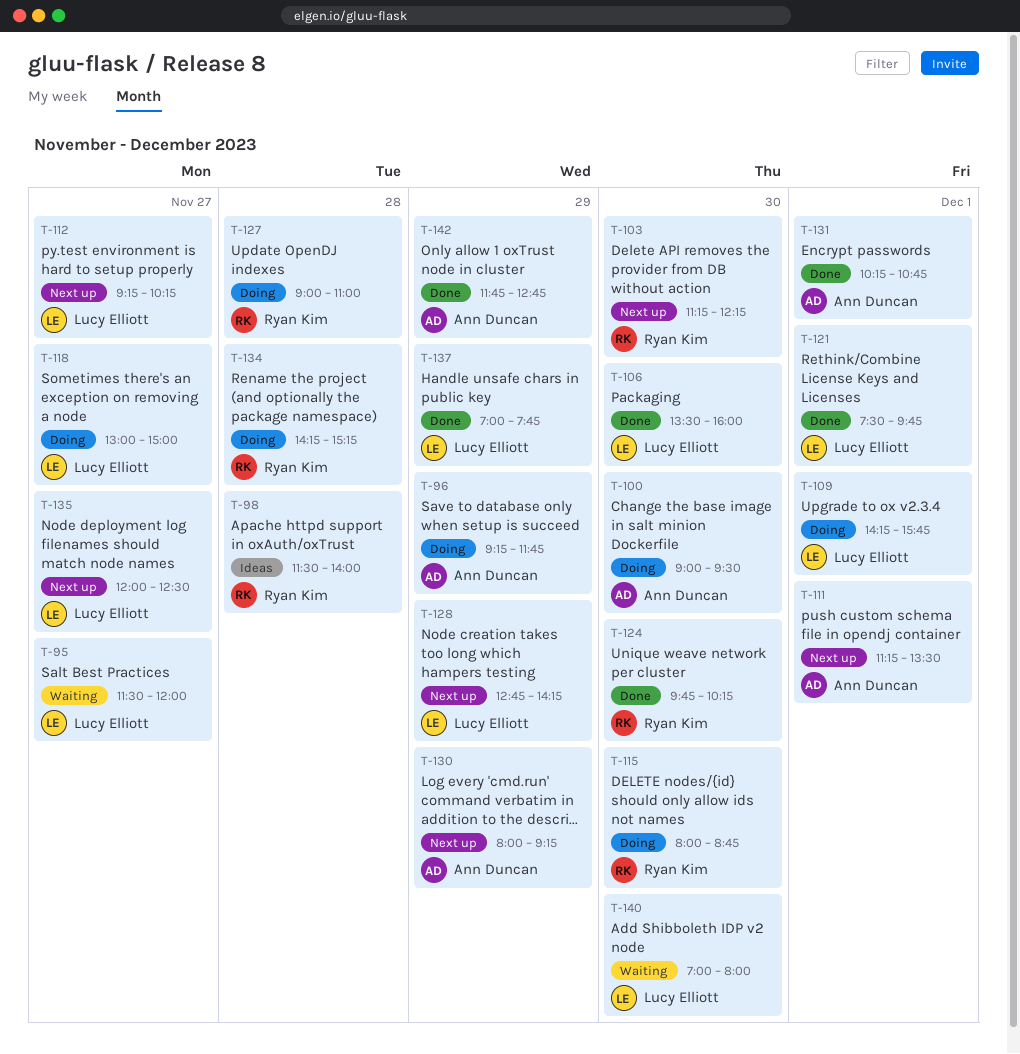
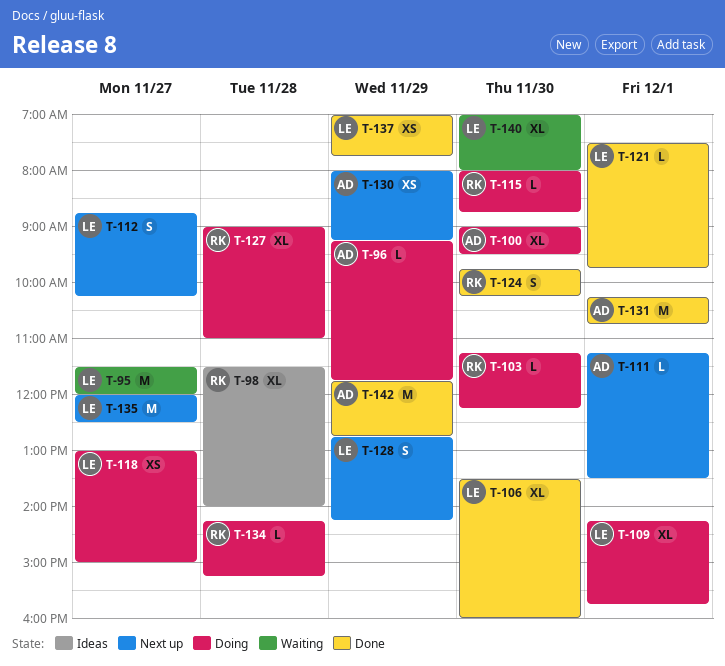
T-103, status: Next up -> Doing
T-112, begins: 09:15 -> 08:45

